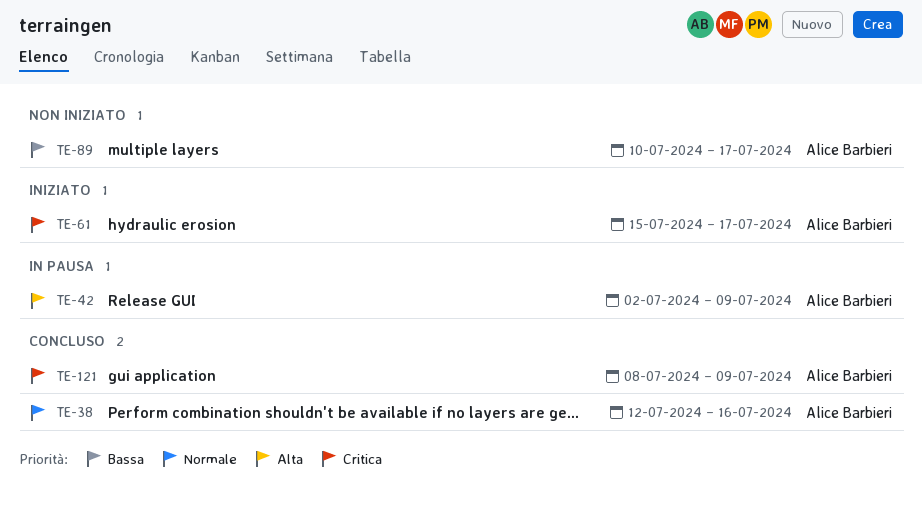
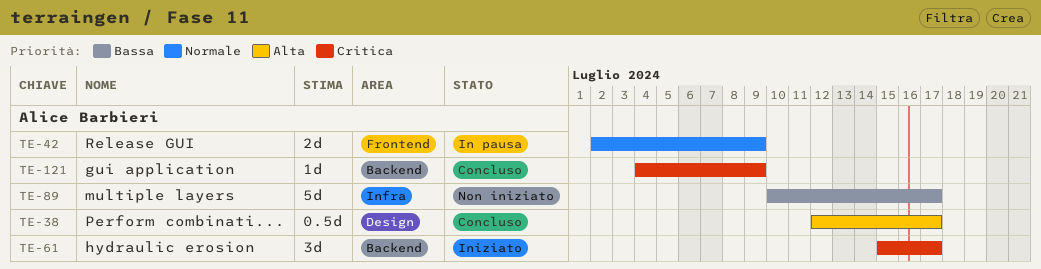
TE-38, priority: Normale -> Alta
TE-38, due: Jul 16 -> Jul 17
TE-42, priority: Alta -> Normale
TE-121, start: Jul 8 -> Jul 4

